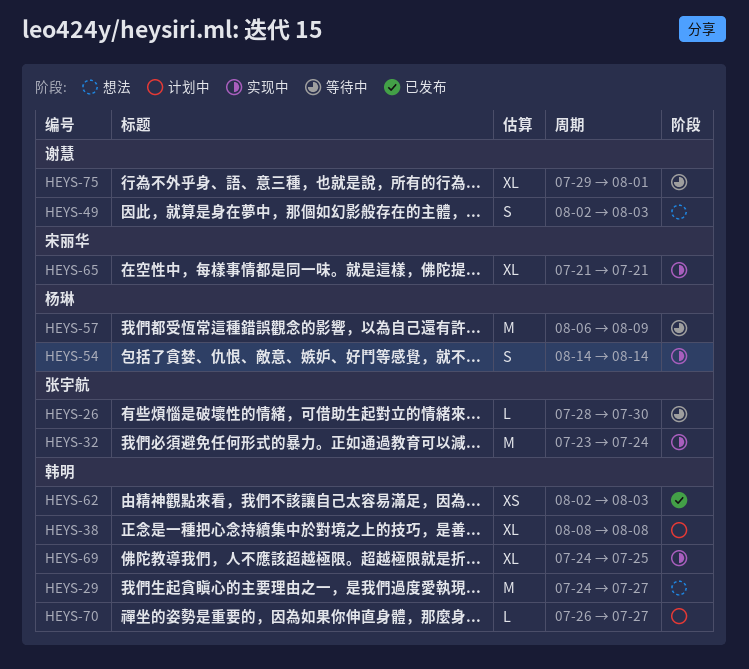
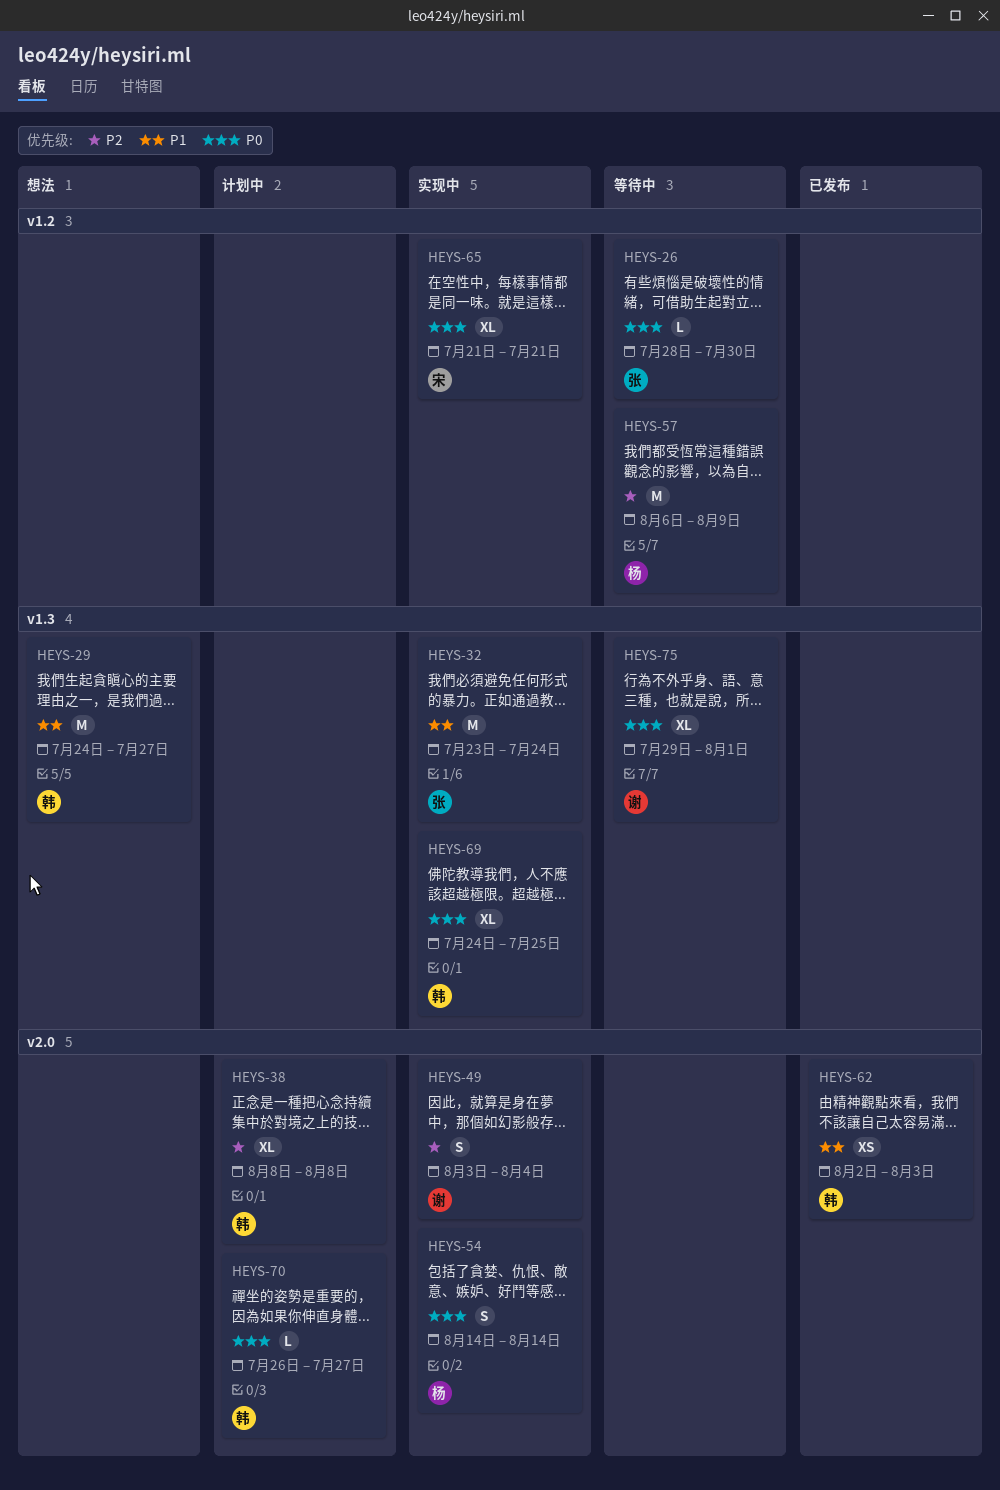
HEYS-49, status: 想法 -> 实现中
HEYS-49, start: Aug 2 -> Aug 3
HEYS-49, due: Aug 3 -> Aug 4

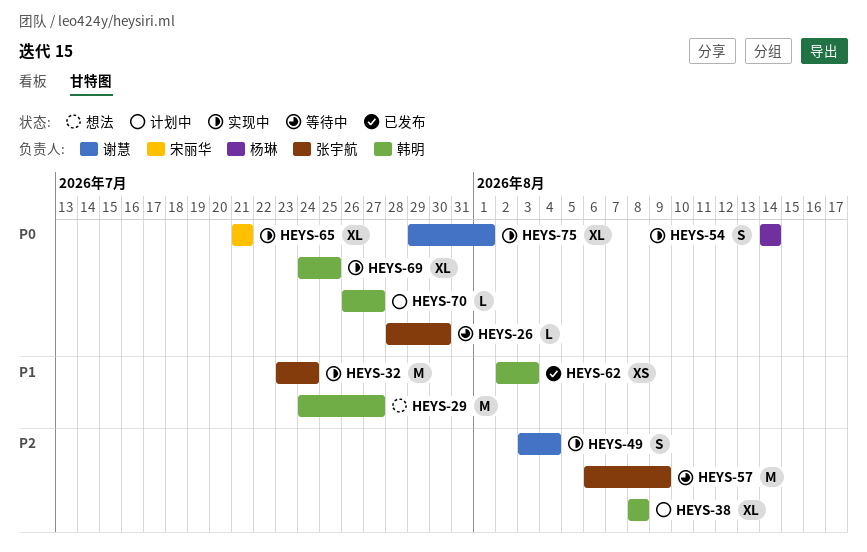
HEYS-57, owner: 杨琳 -> 张宇航
HEYS-75, status: 等待中 -> 实现中

